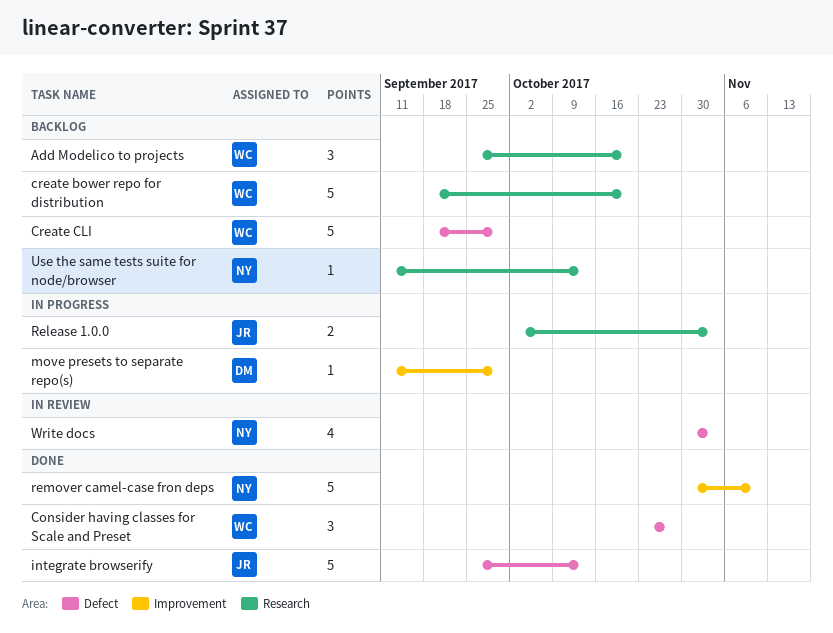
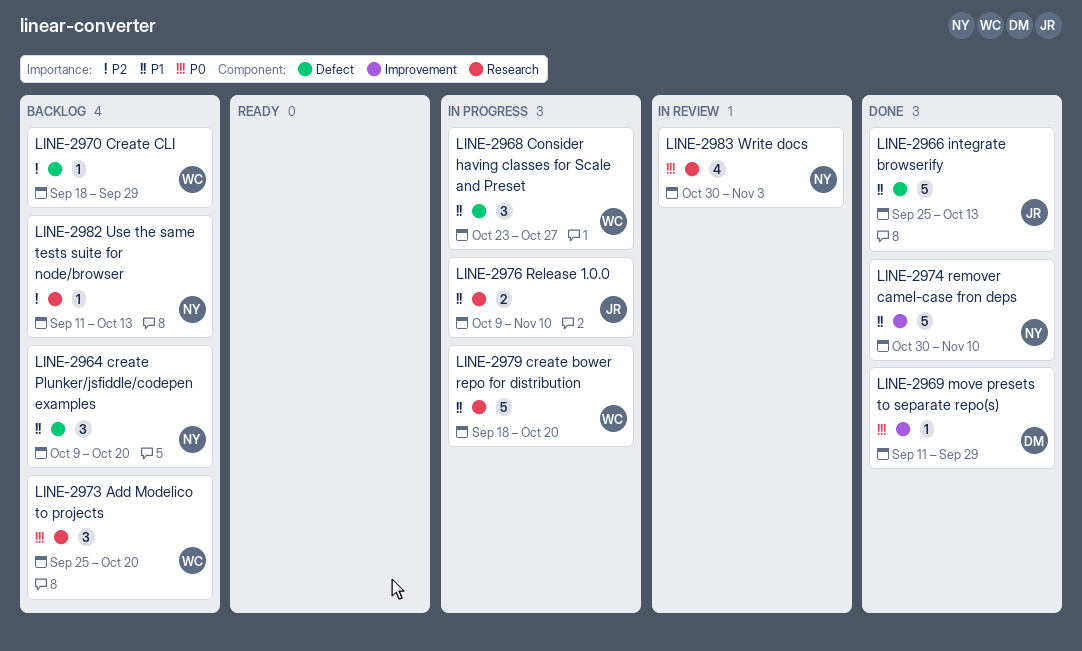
Consider having classes for Scale and Preset, status: Done -> In progress
create bower repo for distribution, status: Backlog -> In progress
Create CLI, estimate: 5 -> 1
create Plunker/jsfiddle/codepen examples: none -> present
move presets to separate repo(s), status: In progress -> Done
Release 1.0.0, start: Oct 2 -> Oct 9
Release 1.0.0, due: Nov 3 -> Nov 10
Write docs, label: Defect -> Research

